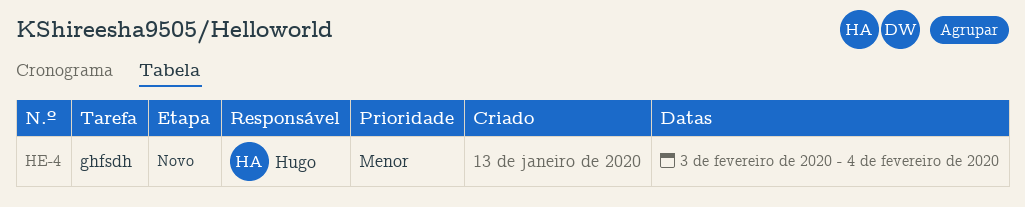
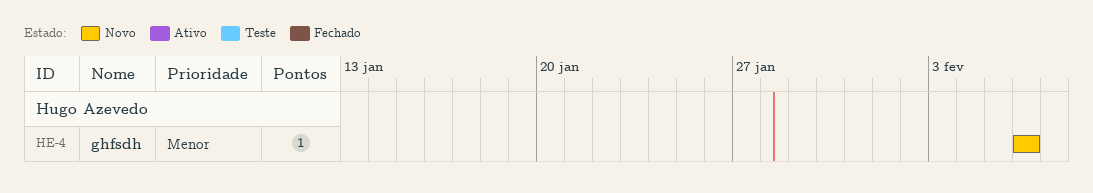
HE-4, start: Feb 3 -> Feb 6
HE-4, due: Feb 4 -> Feb 6

